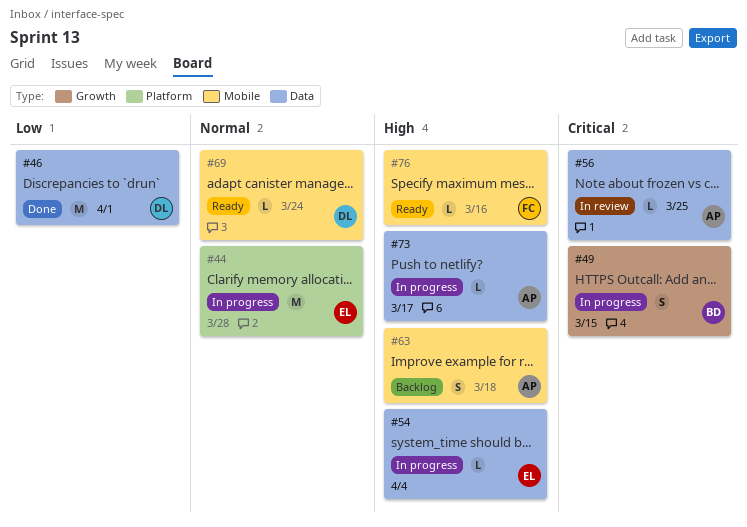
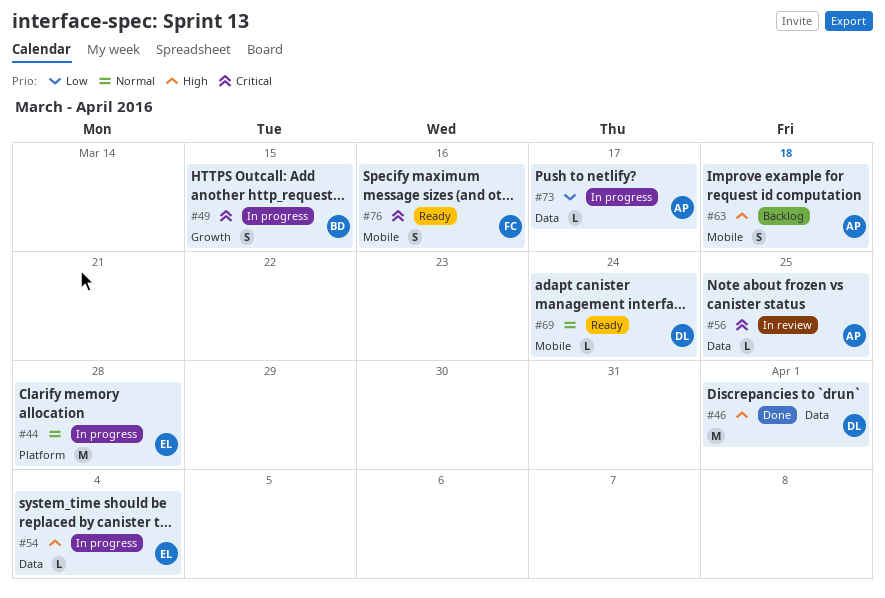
#46, priority: Low -> High
#73, priority: High -> Low
#76, priority: High -> Critical
#76, estimate: L -> S

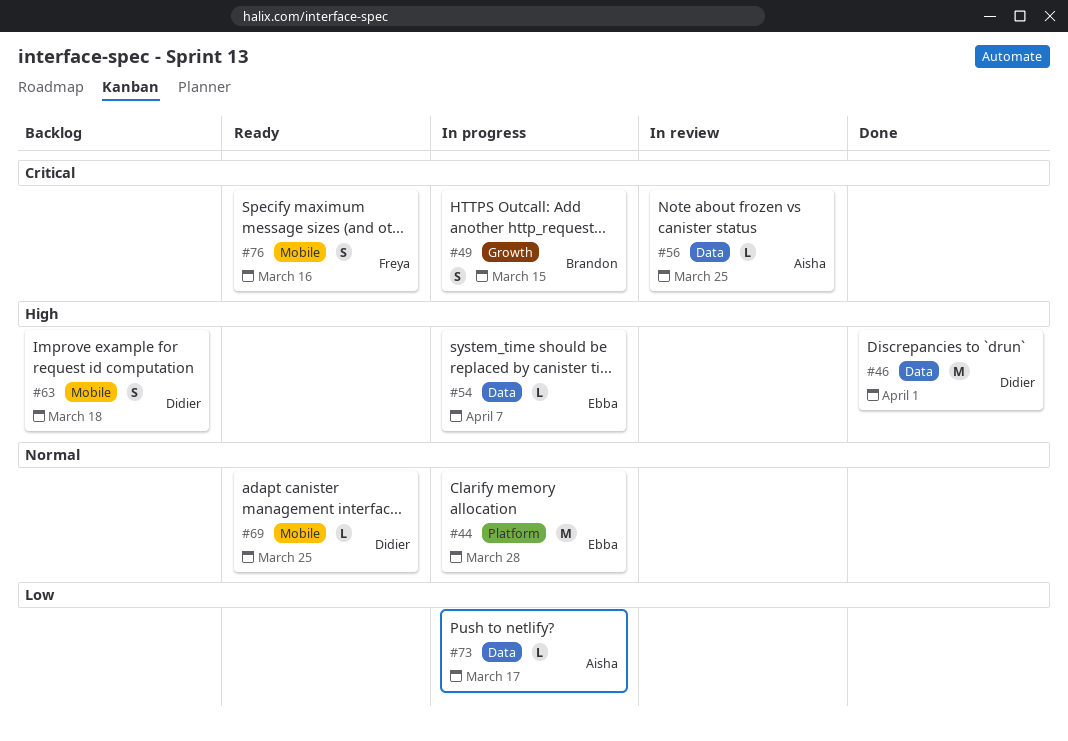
#54, due: Apr 4 -> Apr 7
#63, owner: Aisha -> Didier
#69, due: Mar 24 -> Mar 25

